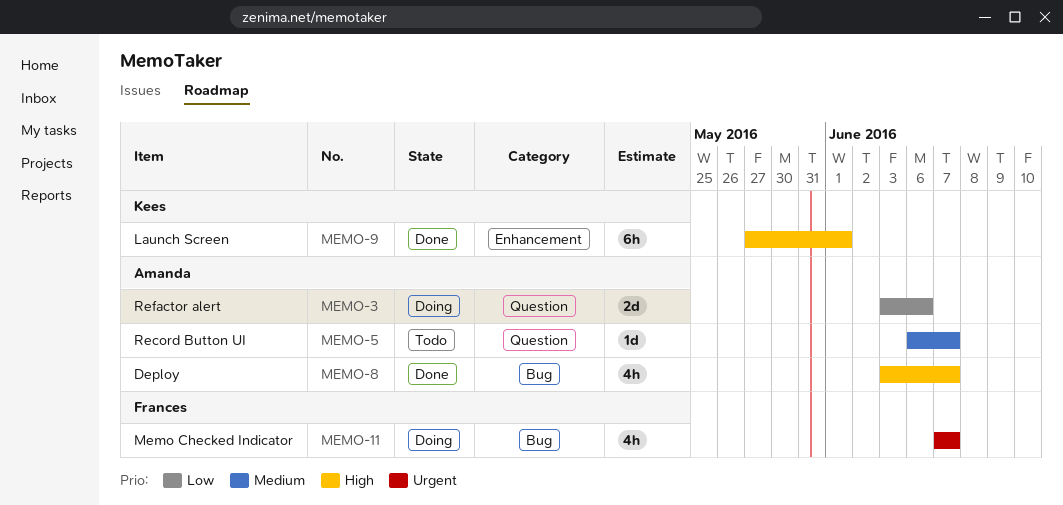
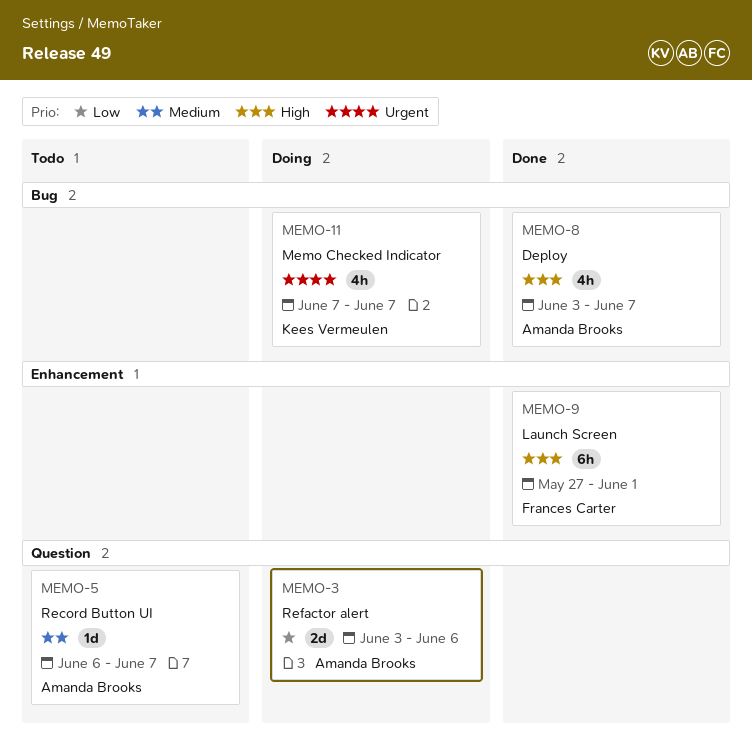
MEMO-9, owner: Kees Vermeulen -> Frances Carter
MEMO-11, owner: Frances Carter -> Kees Vermeulen

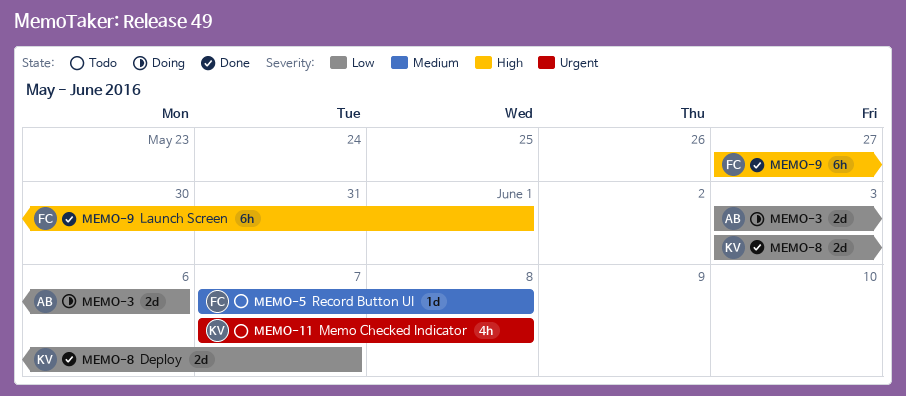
MEMO-5, owner: Amanda Brooks -> Frances Carter
MEMO-5, start: Jun 6 -> Jun 7
MEMO-5, due: Jun 7 -> Jun 8
MEMO-8, owner: Amanda Brooks -> Kees Vermeulen
MEMO-8, priority: High -> Low
MEMO-8, estimate: 4h -> 2d
MEMO-11, status: Doing -> Todo
MEMO-11, due: Jun 7 -> Jun 8

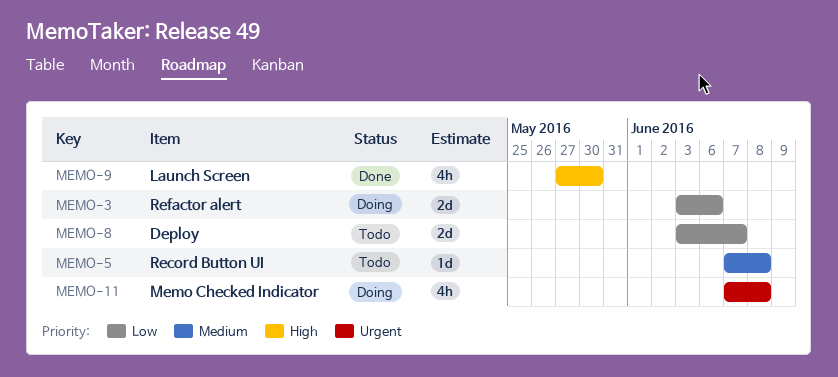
MEMO-8, status: Done -> Todo
MEMO-9, estimate: 6h -> 4h
MEMO-9, due: Jun 1 -> May 30
MEMO-11, status: Todo -> Doing

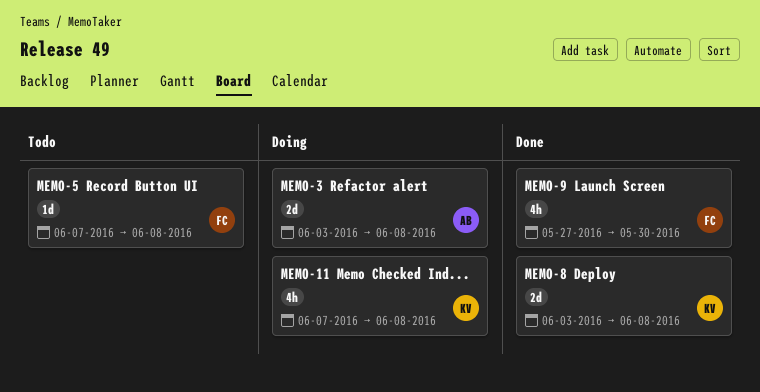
MEMO-3, due: Jun 6 -> Jun 8
MEMO-8, status: Todo -> Done
MEMO-8, due: Jun 7 -> Jun 8

